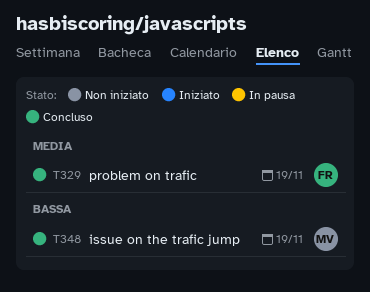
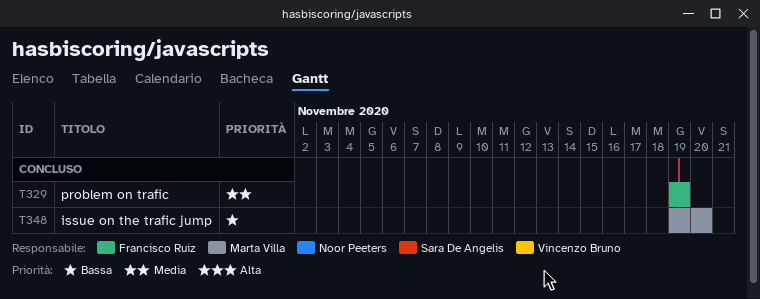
T348, due: Nov 19 -> Nov 20

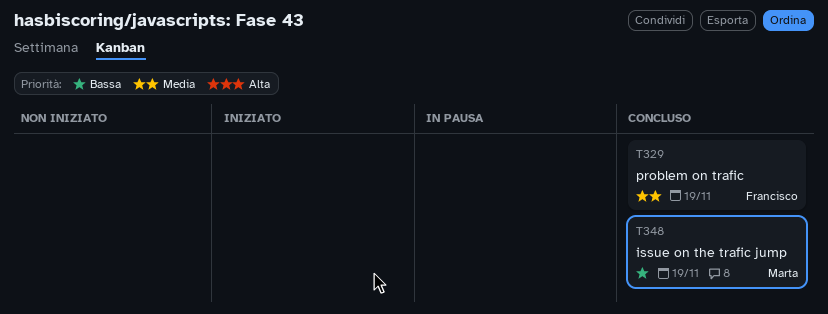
T348, due: Nov 20 -> Nov 19

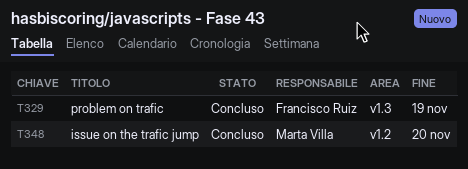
T348, due: Nov 19 -> Nov 20

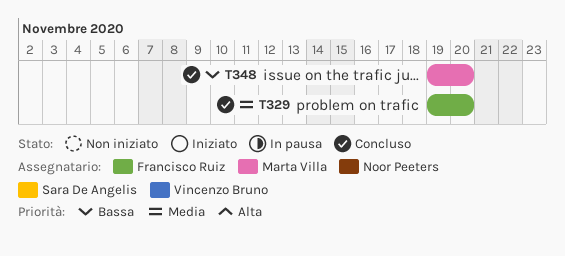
T329, due: Nov 19 -> Nov 20

